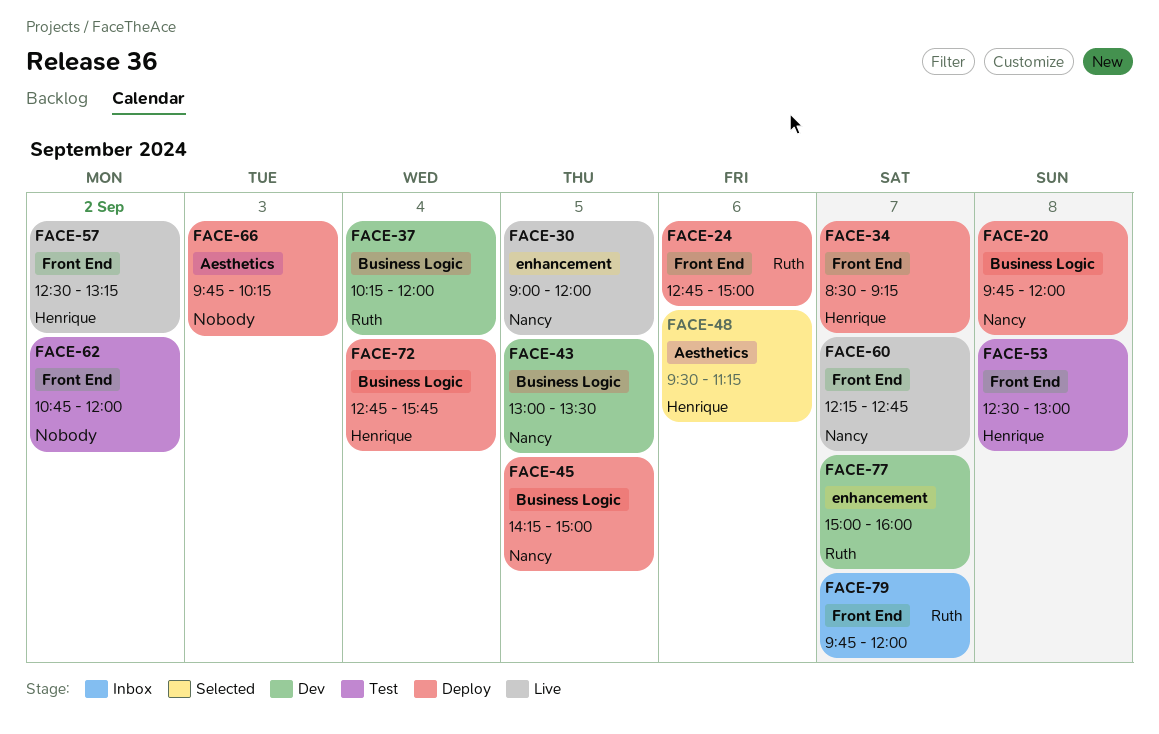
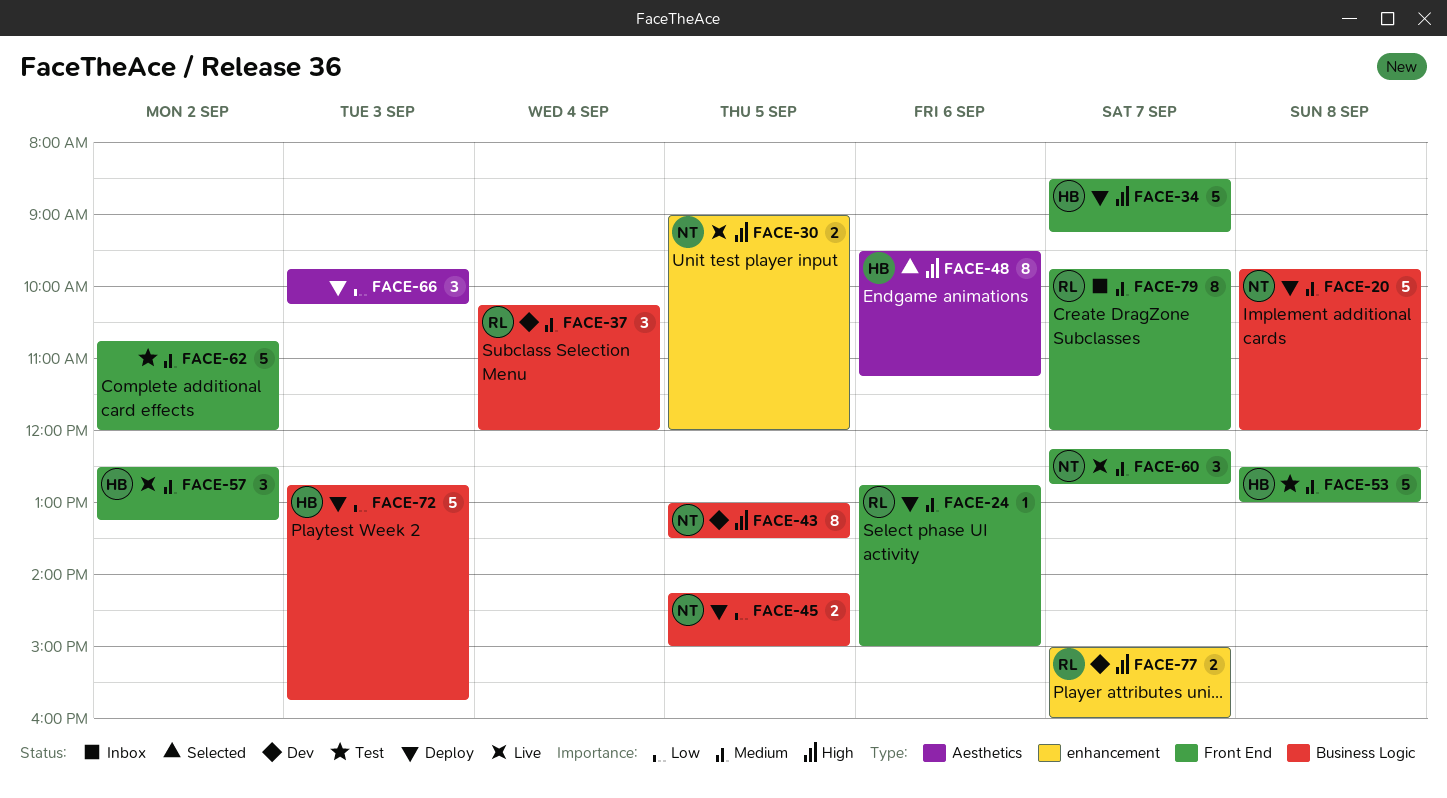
FACE-72, day: Sep 4 -> Sep 3

